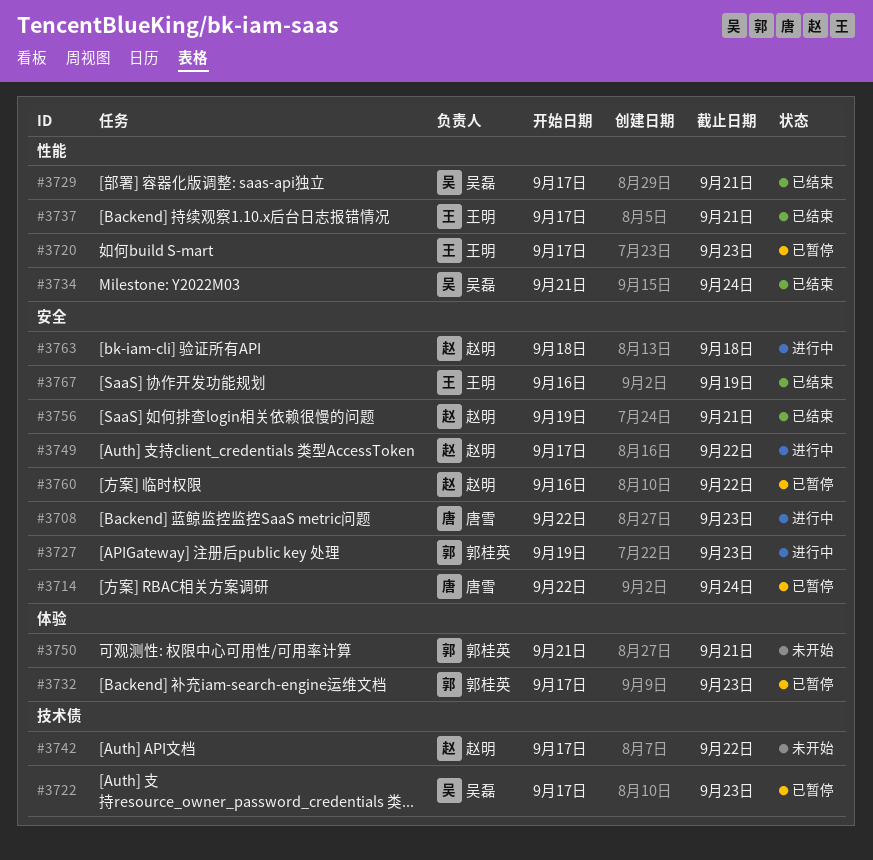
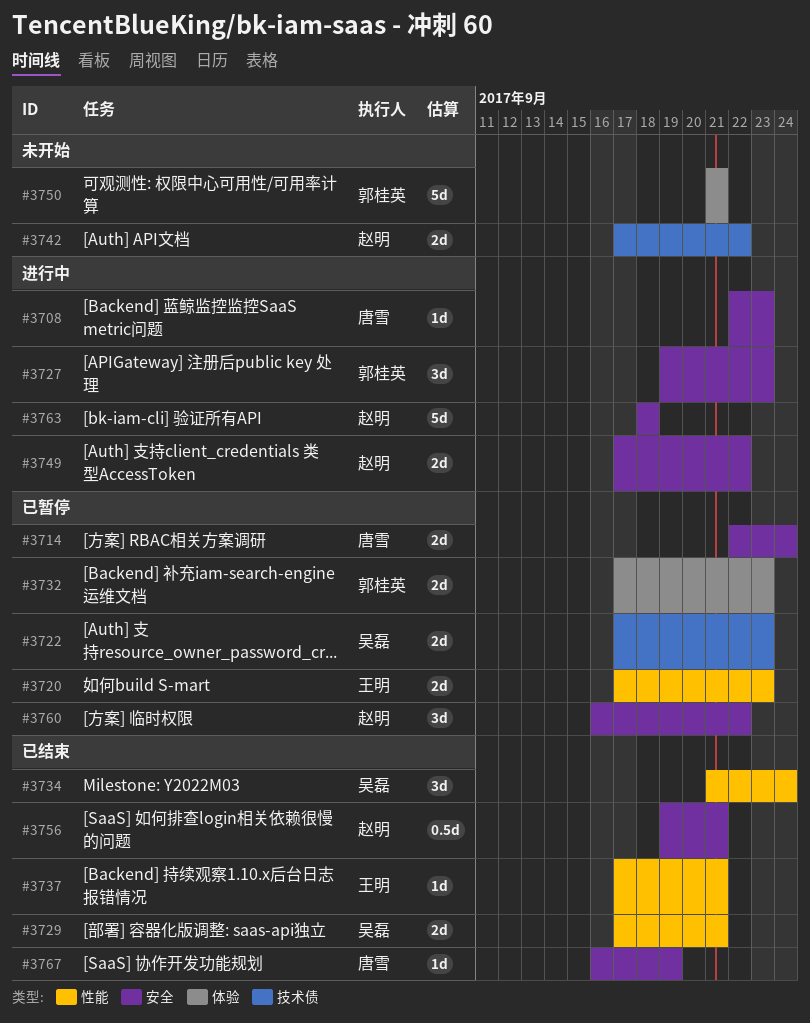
#3767, owner: 王明 -> 唐雪

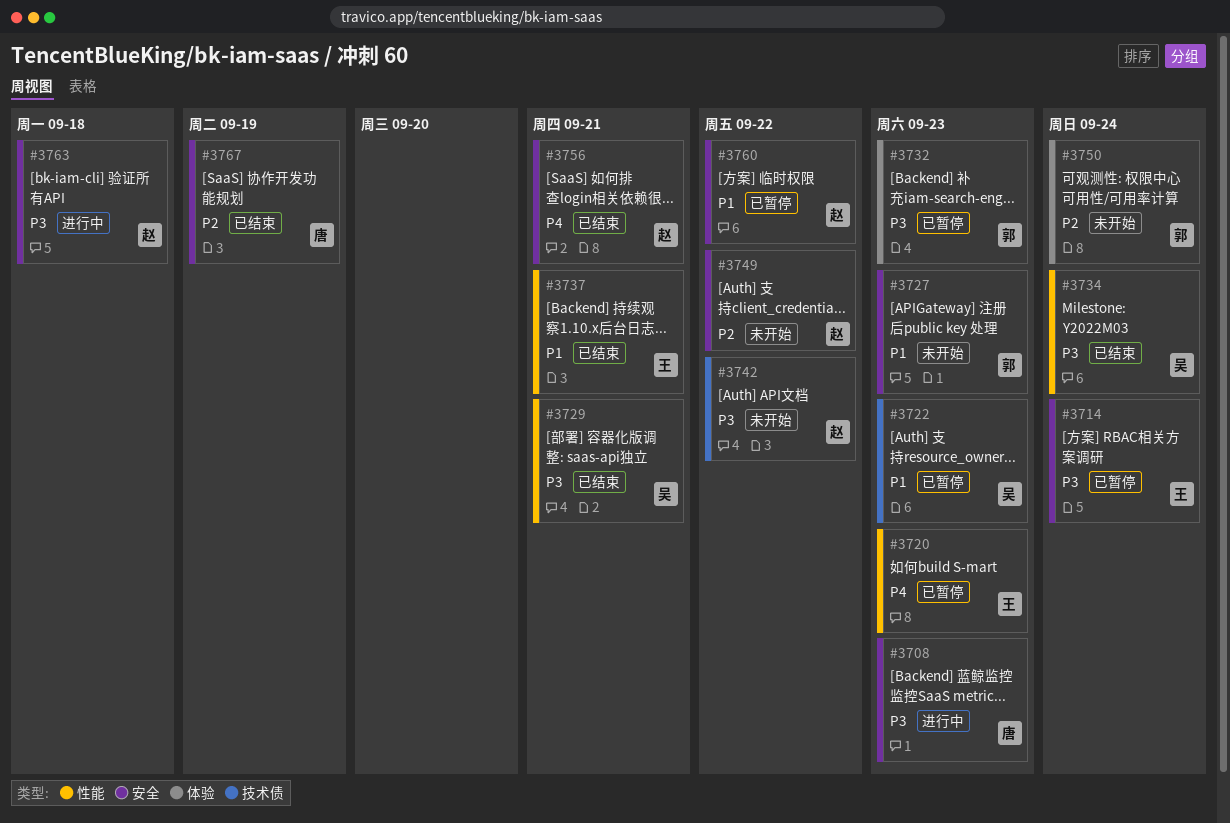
#3714, owner: 唐雪 -> 王明
#3727, status: 进行中 -> 未开始
#3749, status: 进行中 -> 未开始
#3750, due: Sep 21 -> Sep 24

